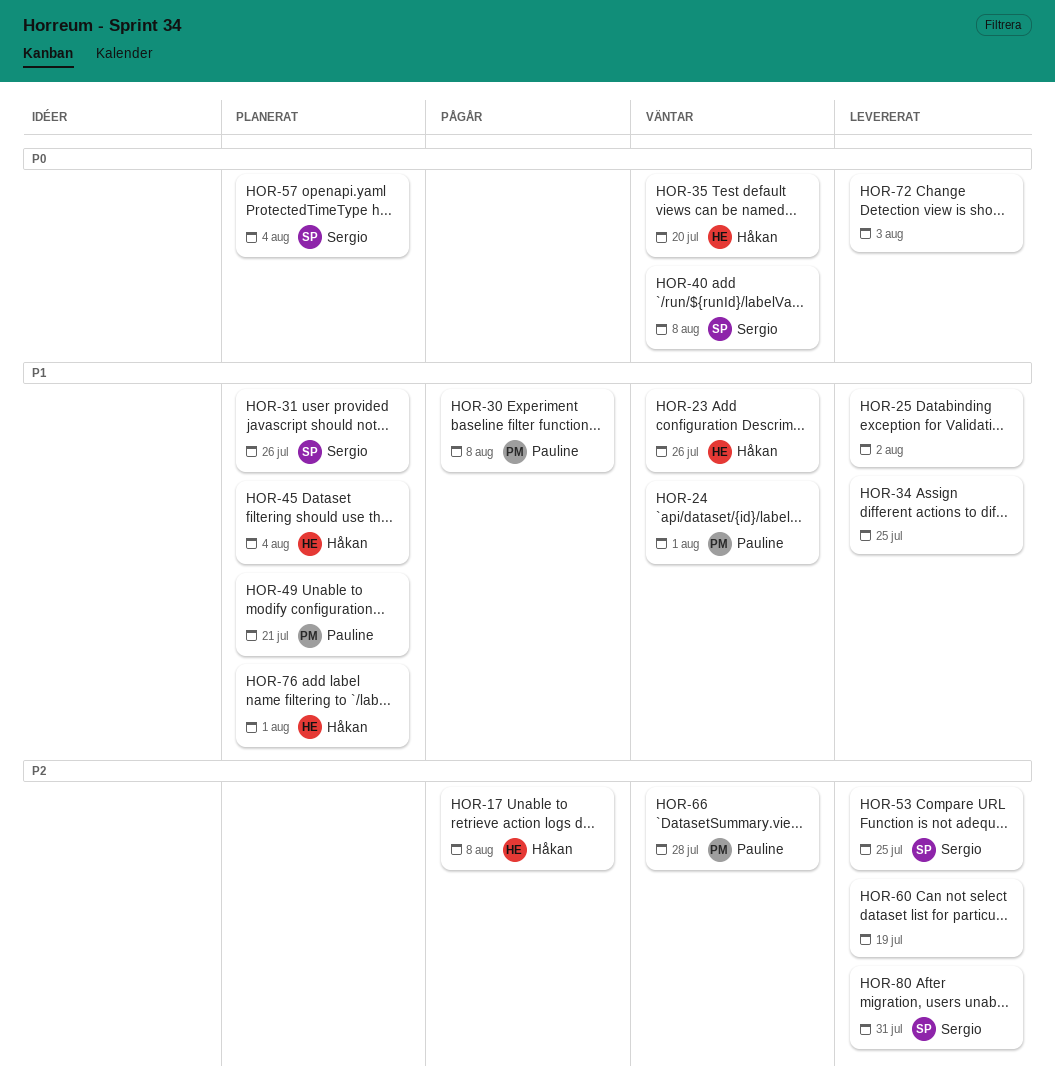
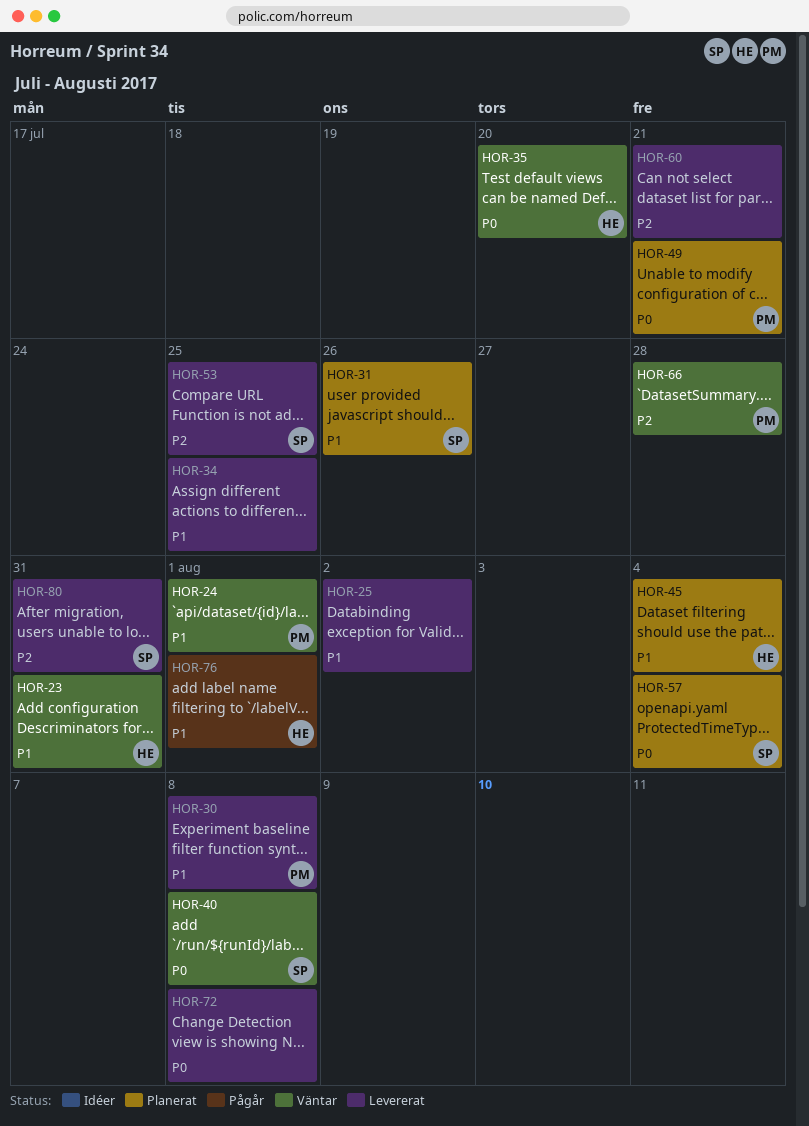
HOR-17: present -> none
HOR-23, due: Jul 26 -> Jul 31
HOR-30, status: Pågår -> Levererat
HOR-49, priority: P1 -> P0
HOR-60, due: Jul 19 -> Jul 21
HOR-72, due: Aug 3 -> Aug 8
HOR-76, status: Planerat -> Pågår

